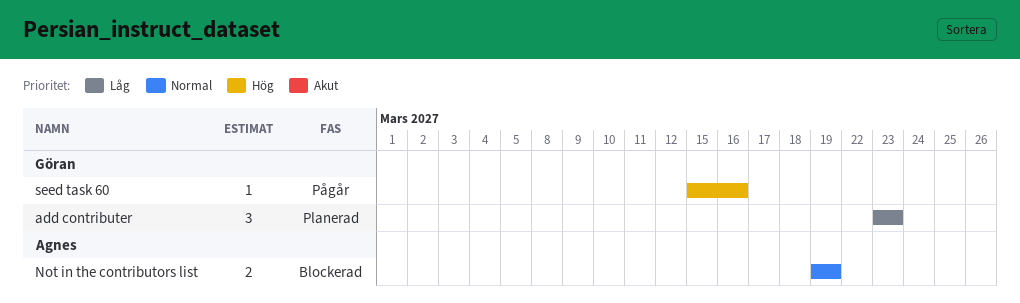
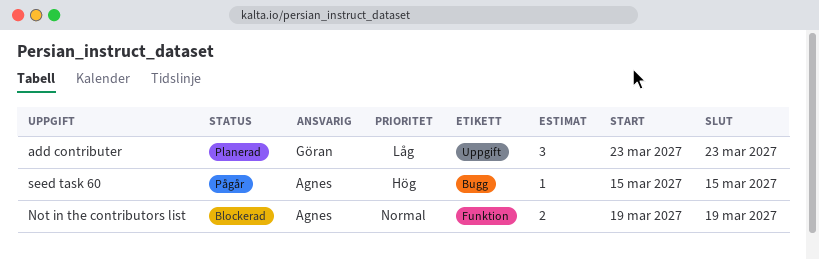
seed task 60, owner: Göran -> Agnes
seed task 60, due: Mar 16 -> Mar 15

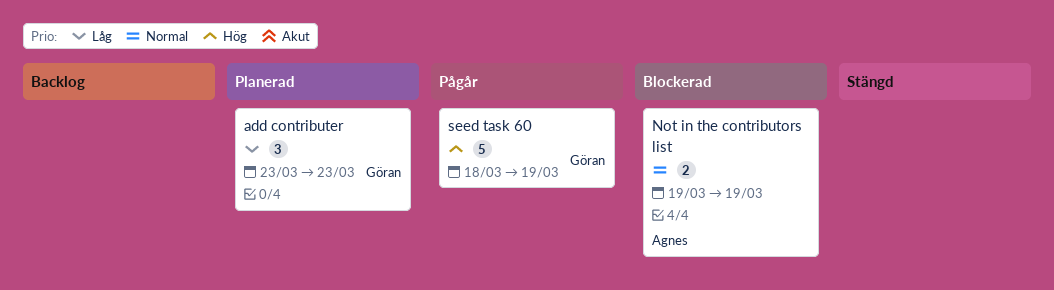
seed task 60, owner: Agnes -> Göran
seed task 60, estimate: 1 -> 5
seed task 60, start: Mar 15 -> Mar 18
seed task 60, due: Mar 15 -> Mar 19

